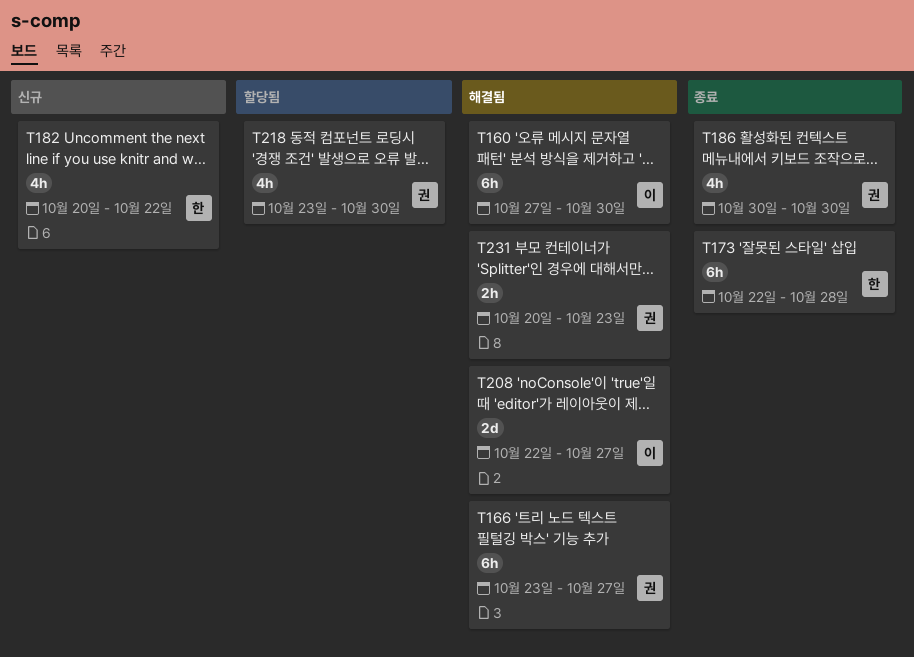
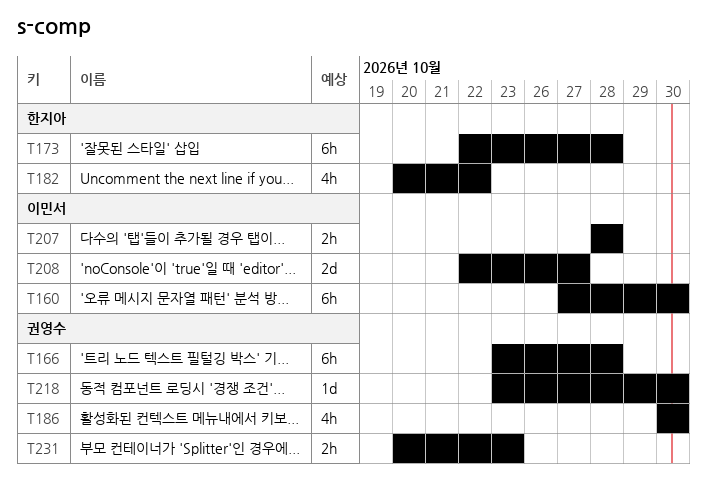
T166, due: Oct 27 -> Oct 28
T207: none -> present
T218, estimate: 4h -> 1d

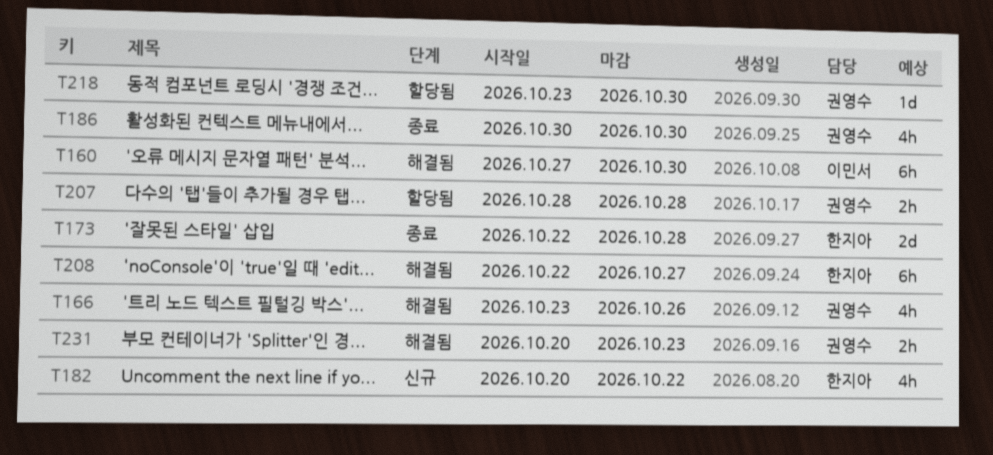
T166, estimate: 6h -> 4h
T166, due: Oct 28 -> Oct 26
T173, estimate: 6h -> 2d
T207, owner: 이민서 -> 권영수
T208, owner: 이민서 -> 한지아
T208, estimate: 2d -> 6h

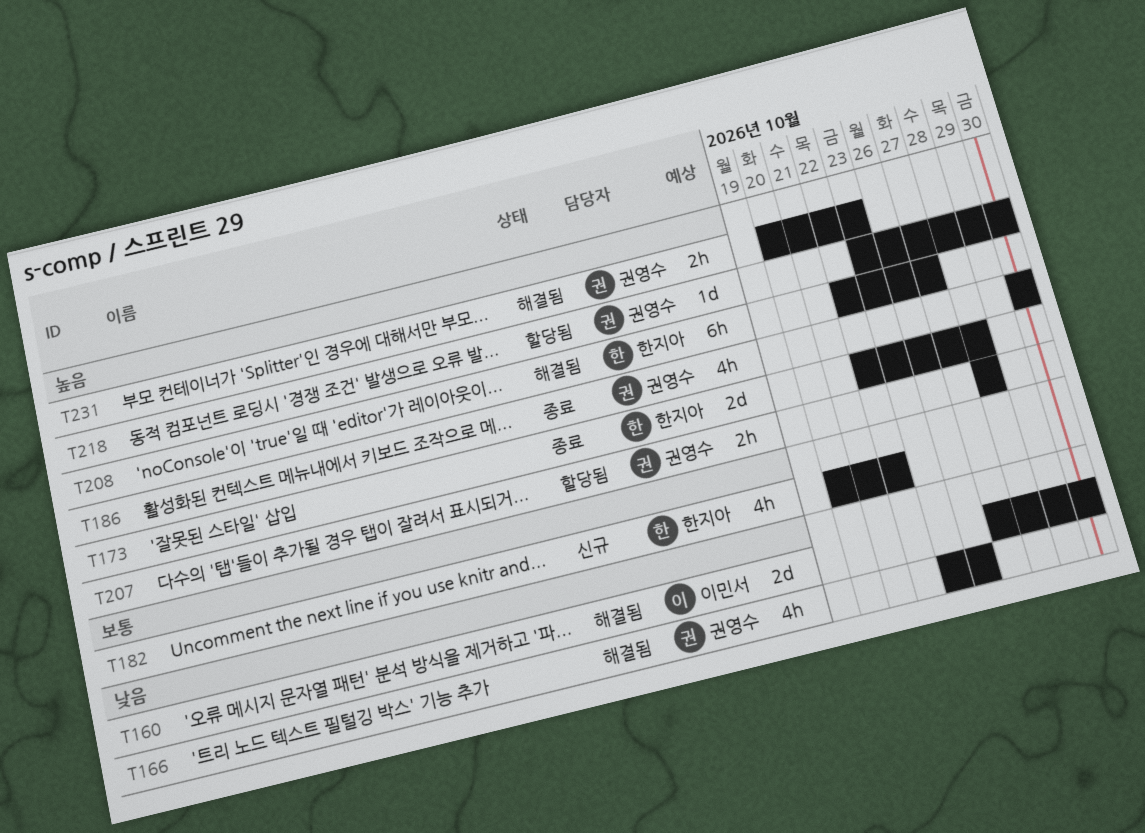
T160, estimate: 6h -> 2d

